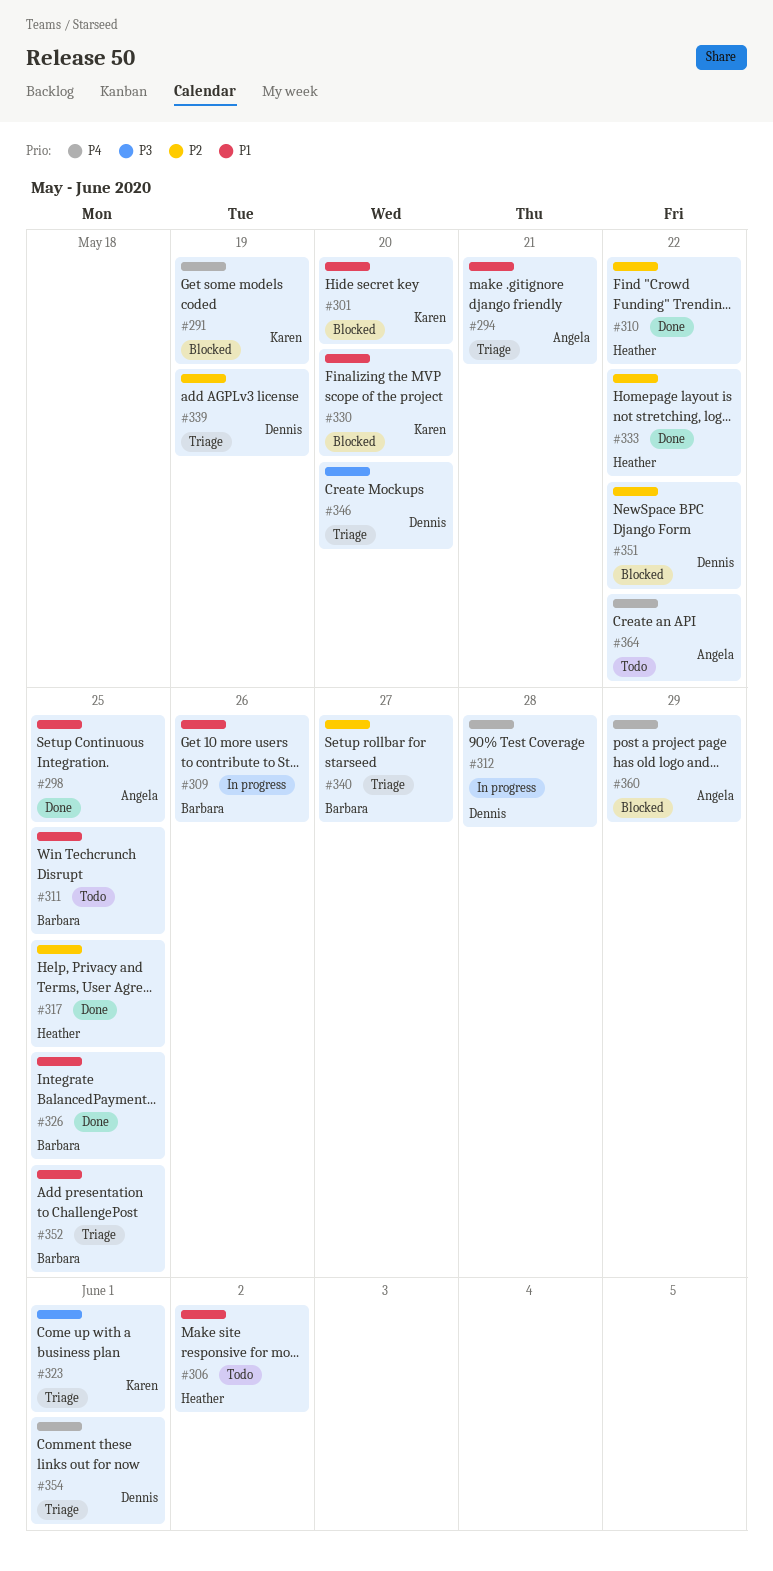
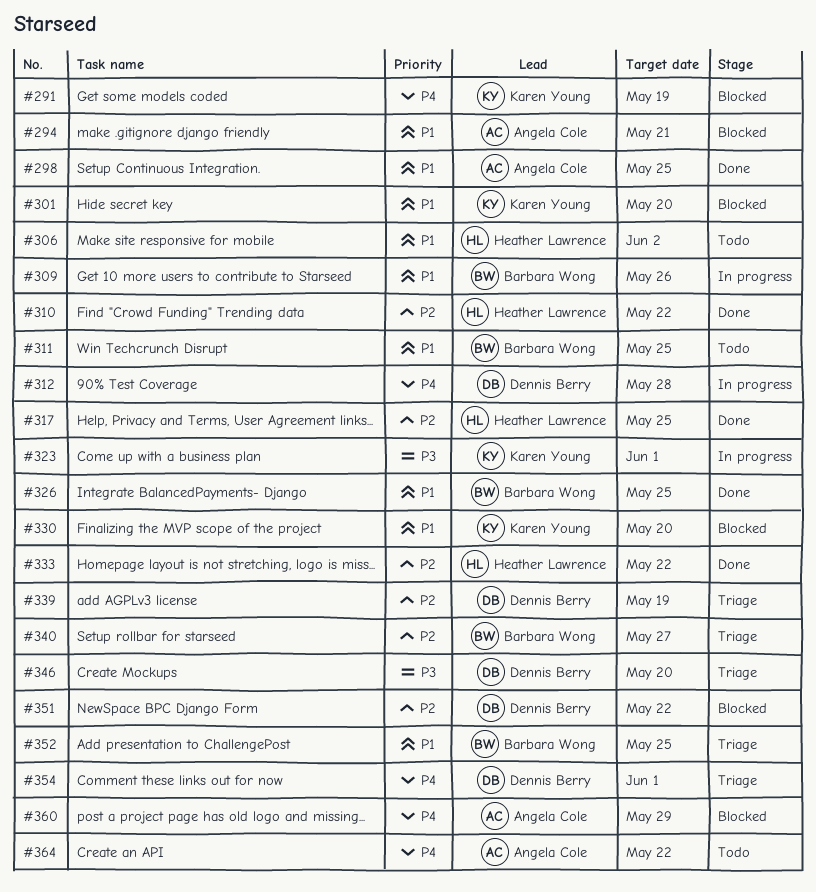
#294, status: Triage -> Blocked
#323, status: Triage -> In progress

